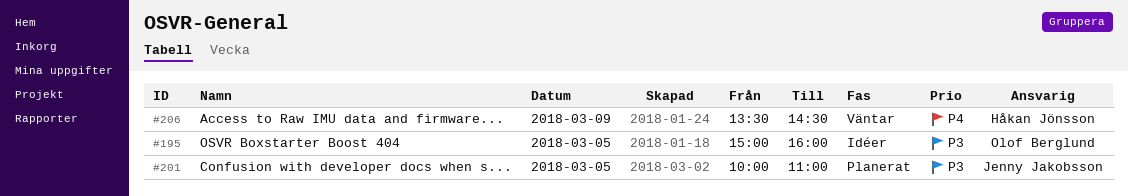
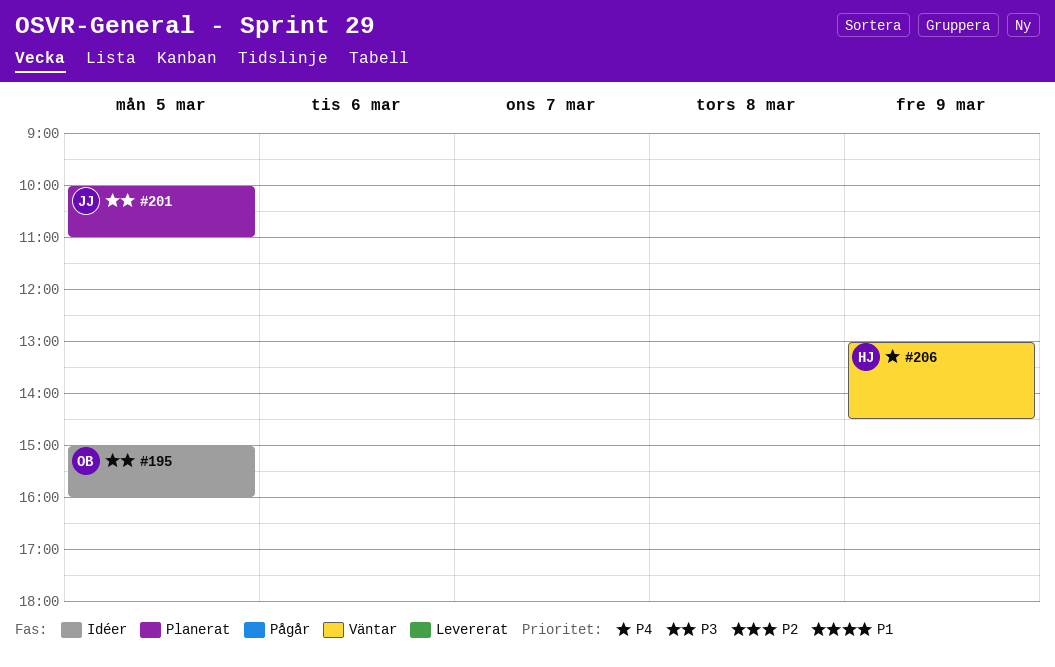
#206, begins: 13:30 -> 13:00

